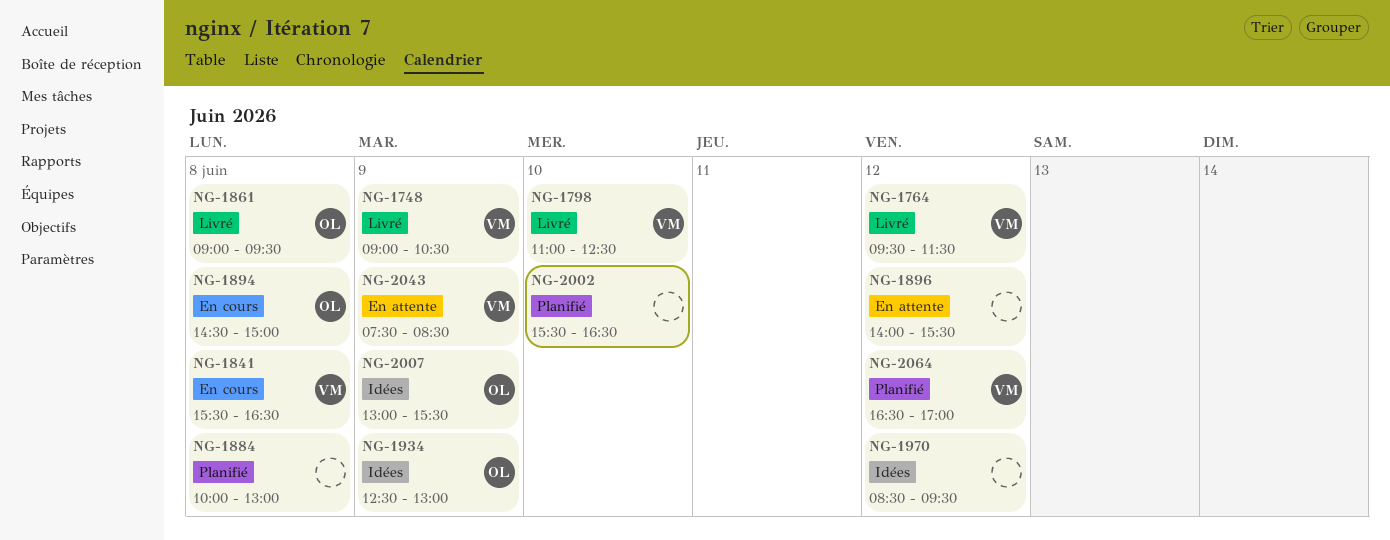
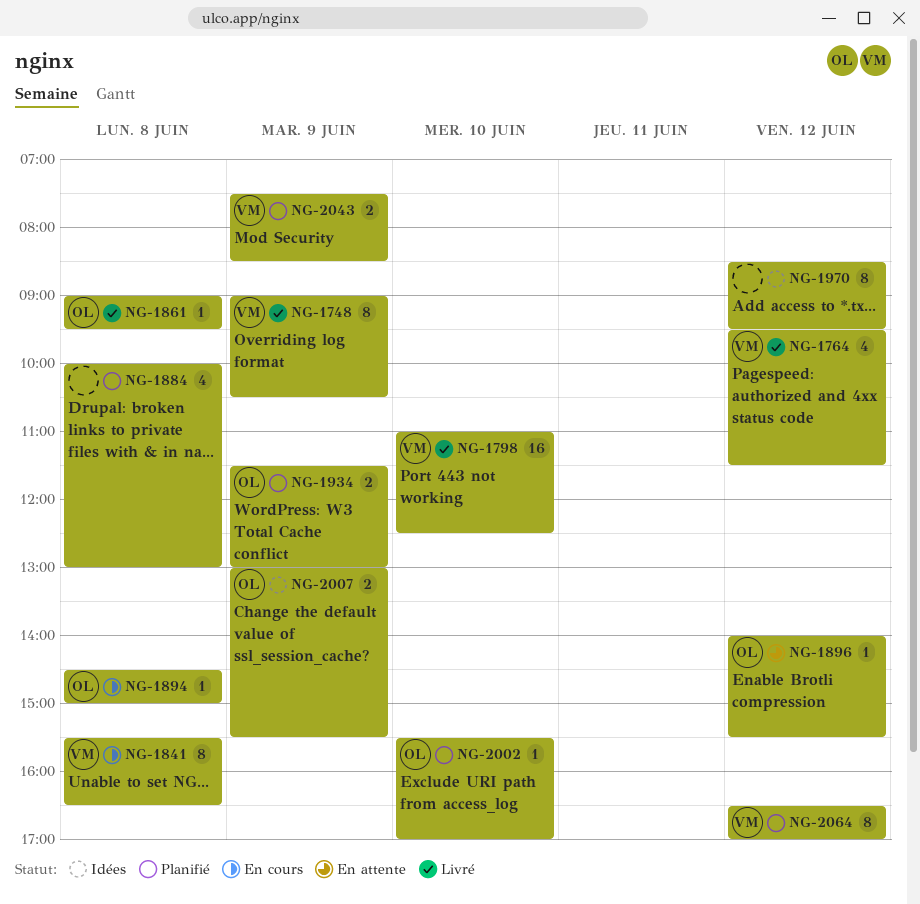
NG-1896, owner: none -> OL
NG-1934, status: Idées -> Planifié
NG-1934, begins: 12:30 -> 11:30
NG-2002, owner: none -> OL
NG-2002, ends: 16:30 -> 17:00
NG-2043, status: En attente -> Planifié

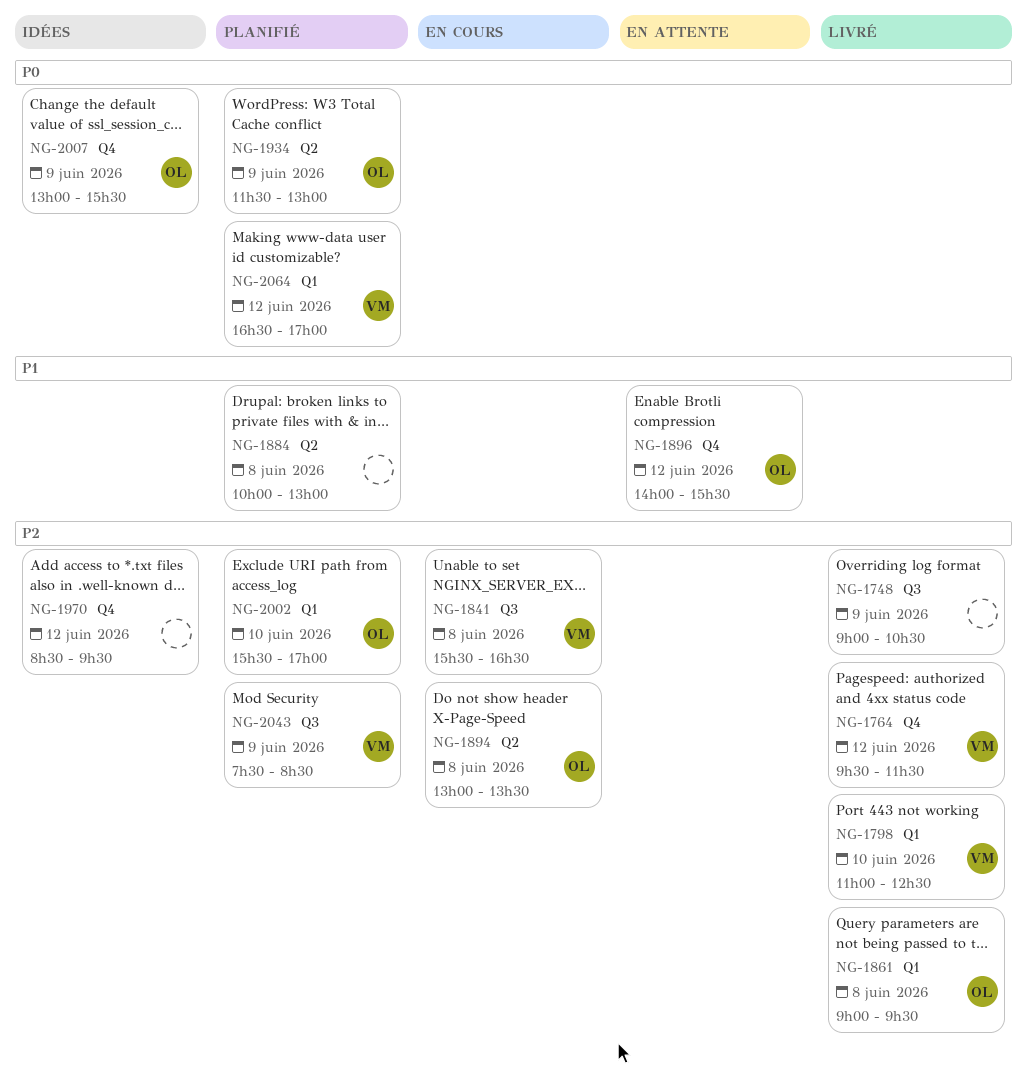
NG-1748, owner: VM -> none
NG-1894, begins: 14:30 -> 13:00
NG-1894, ends: 15:00 -> 13:30

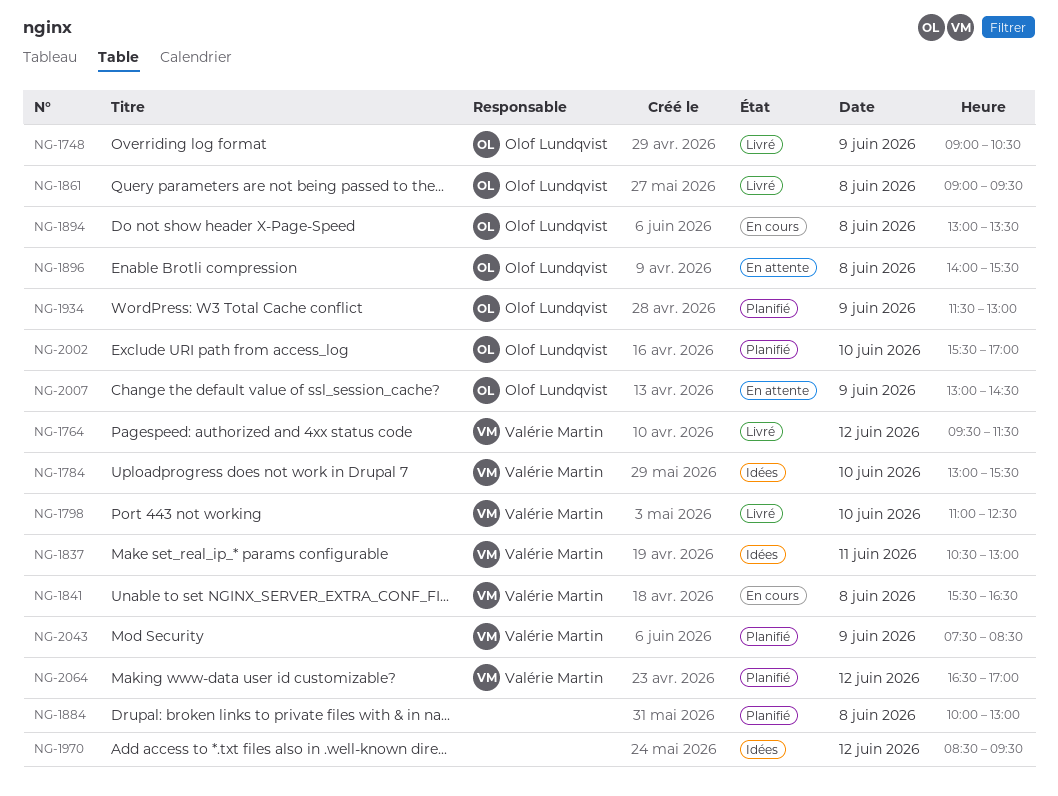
NG-1748, owner: none -> Olof Lundqvist
NG-1784: none -> present
NG-1837: none -> present
NG-1896, day: Jun 12 -> Jun 8
NG-2007, status: Idées -> En attente
NG-2007, ends: 15:30 -> 14:30

